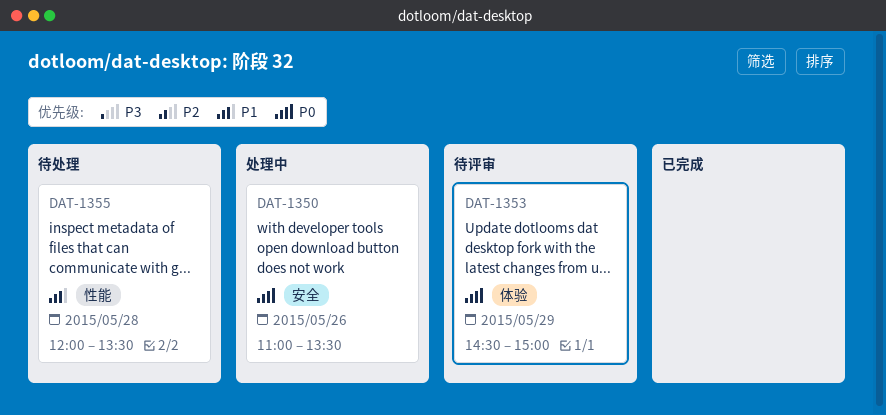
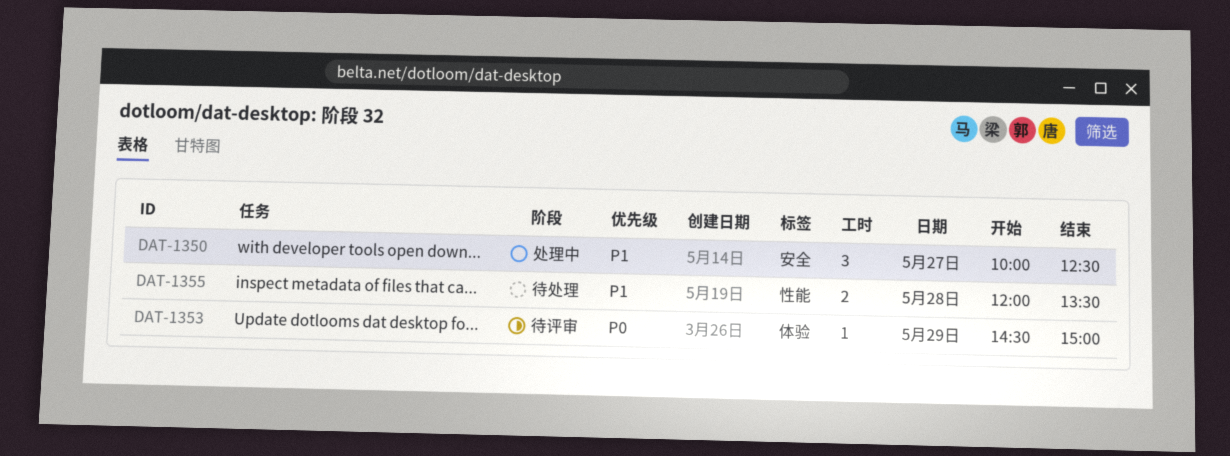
DAT-1350, priority: P0 -> P1
DAT-1350, day: May 26 -> May 27
DAT-1350, begins: 11:00 -> 10:00
DAT-1350, ends: 13:30 -> 12:30

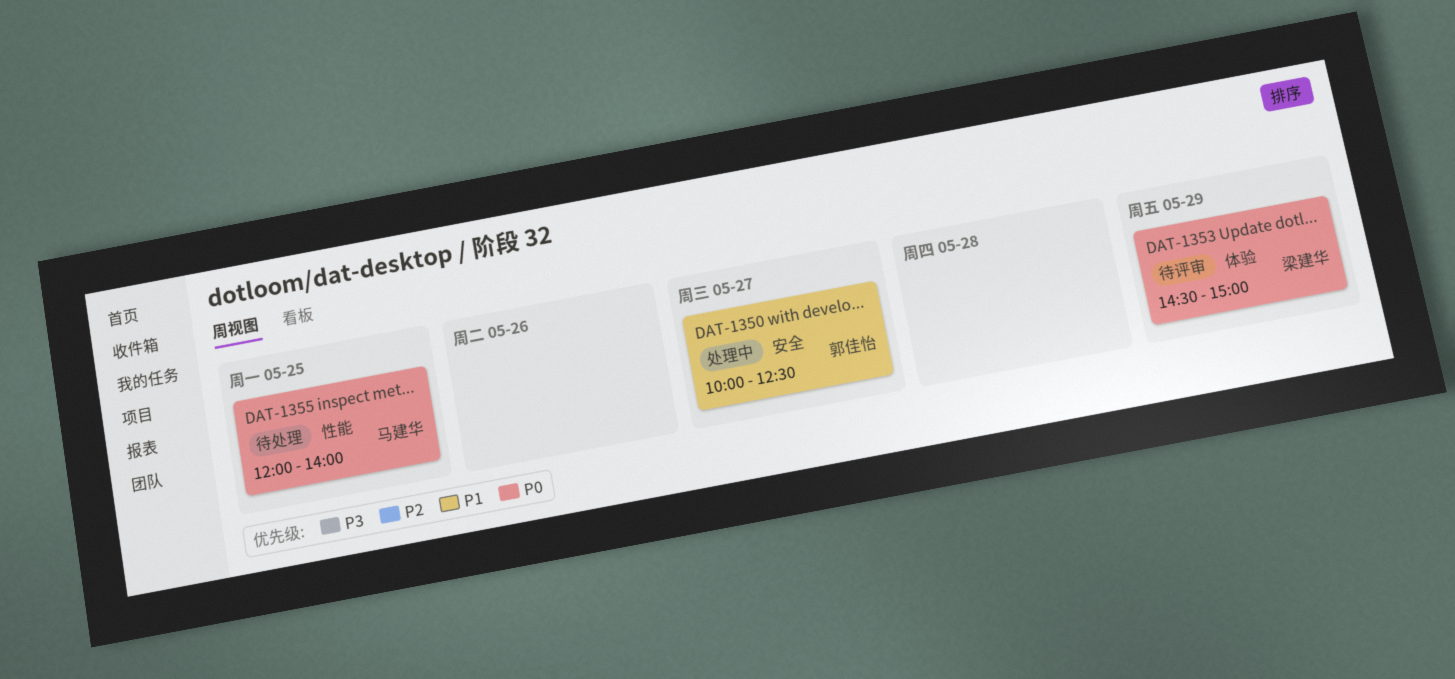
DAT-1355, priority: P1 -> P0
DAT-1355, day: May 28 -> May 25
DAT-1355, ends: 13:30 -> 14:00

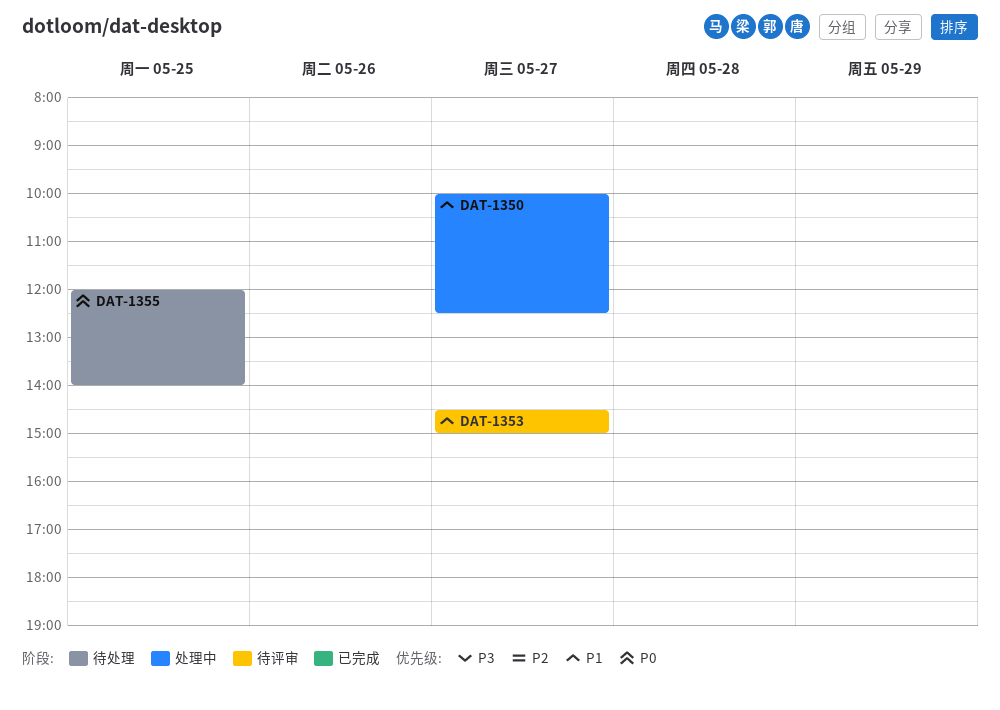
DAT-1353, priority: P0 -> P1
DAT-1353, day: May 29 -> May 27

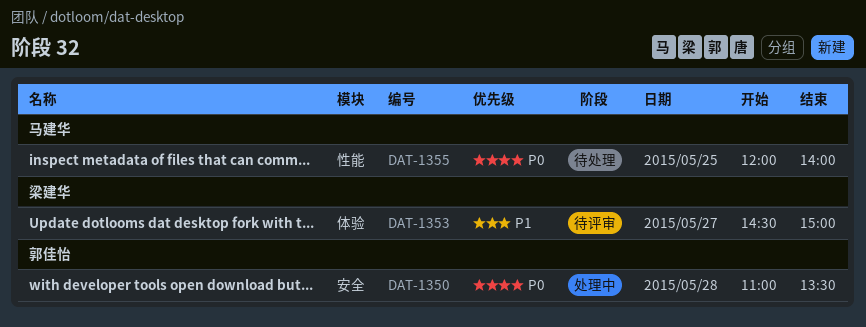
DAT-1350, priority: P1 -> P0
DAT-1350, day: May 27 -> May 28
DAT-1350, begins: 10:00 -> 11:00
DAT-1350, ends: 12:30 -> 13:30

